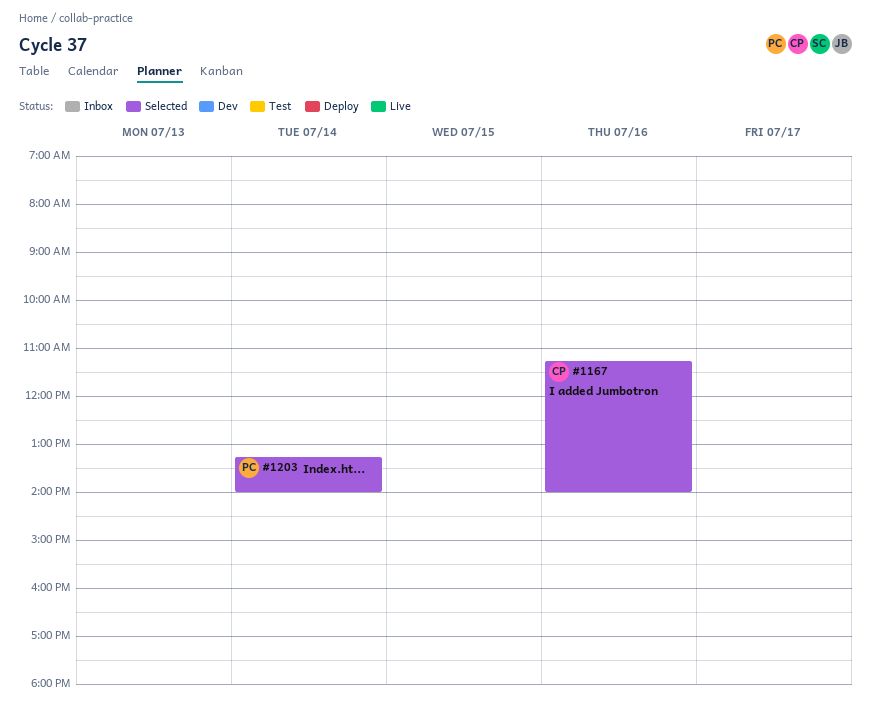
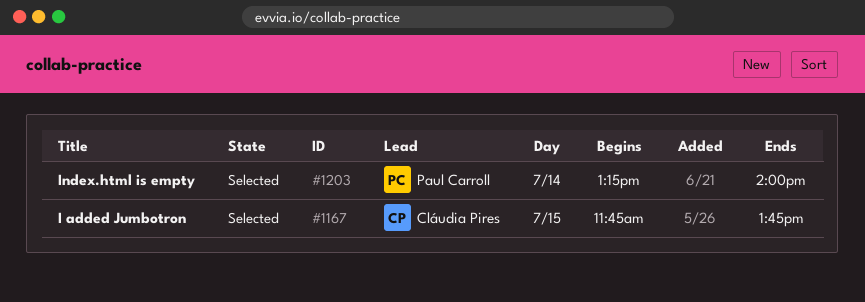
#1167, day: Jul 16 -> Jul 15
#1167, begins: 11:15 -> 11:45
#1167, ends: 14:00 -> 13:45

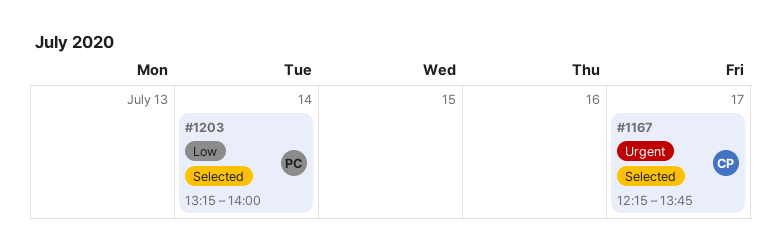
#1167, day: Jul 15 -> Jul 17
#1167, begins: 11:45 -> 12:15

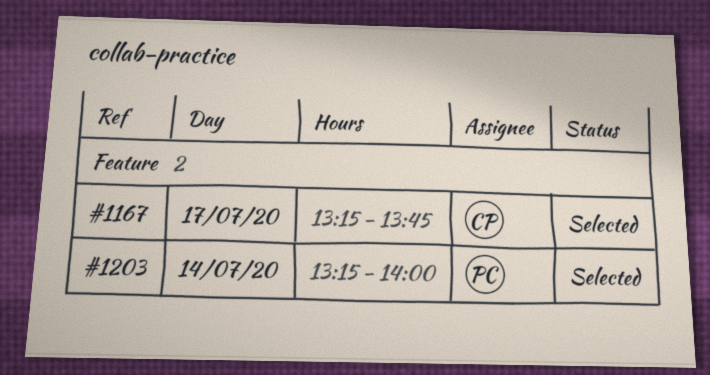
#1167, begins: 12:15 -> 13:15

